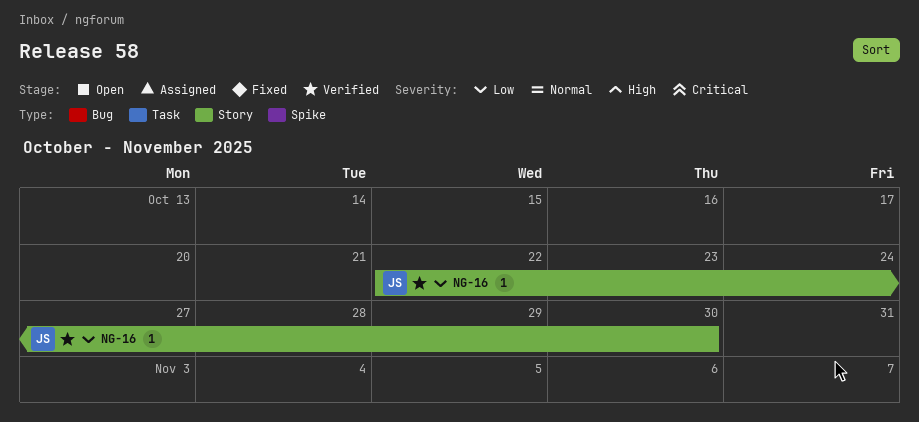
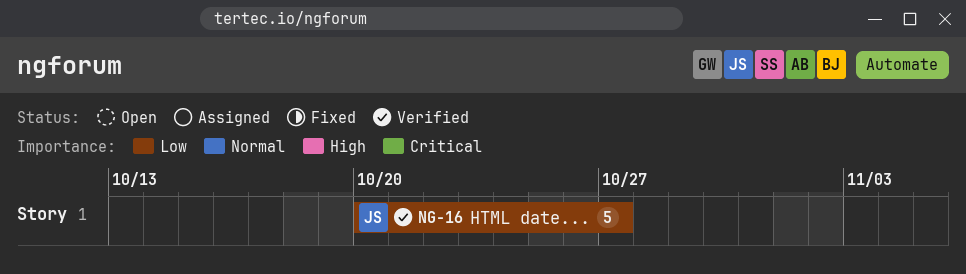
NG-16, estimate: 1 -> 5
NG-16, start: Oct 22 -> Oct 20
NG-16, due: Oct 30 -> Oct 27

